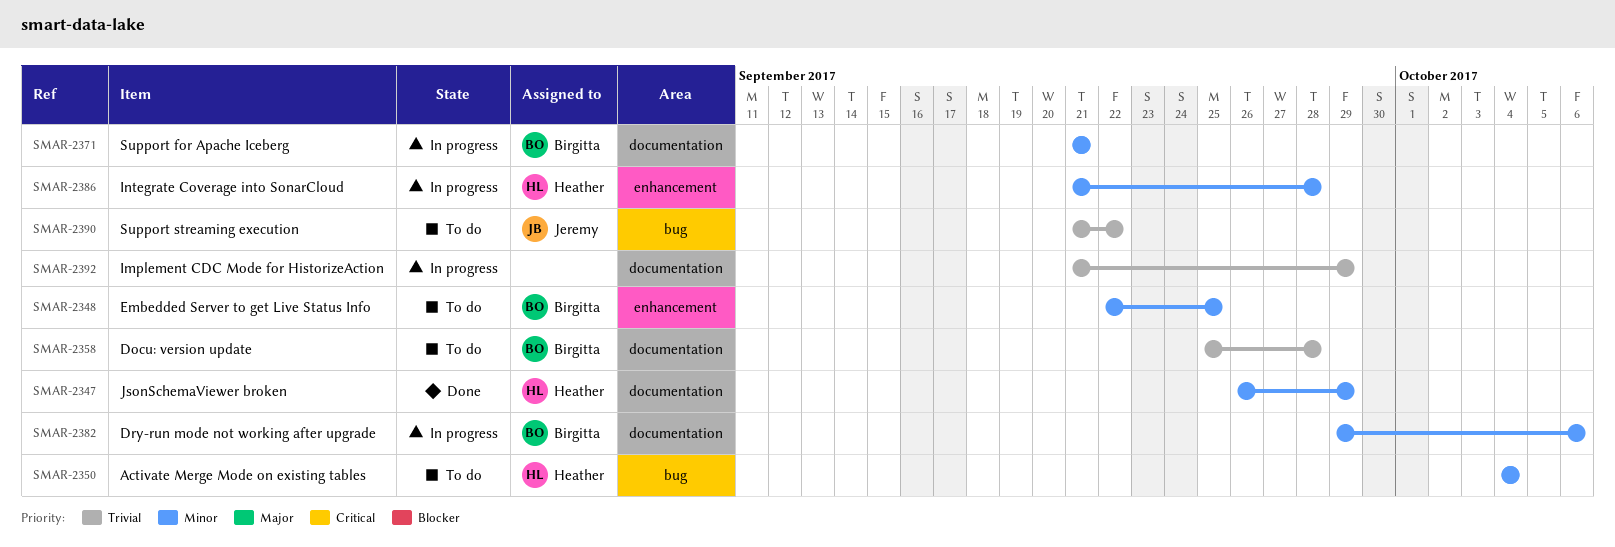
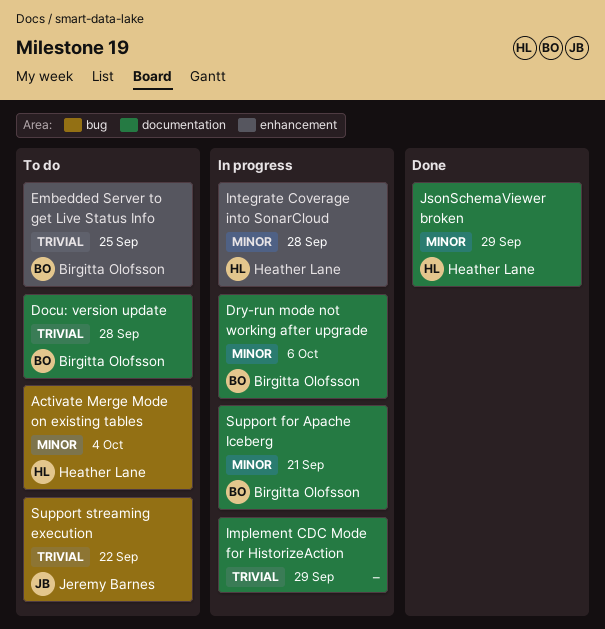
Embedded Server to get Live Status Info, priority: Minor -> Trivial

